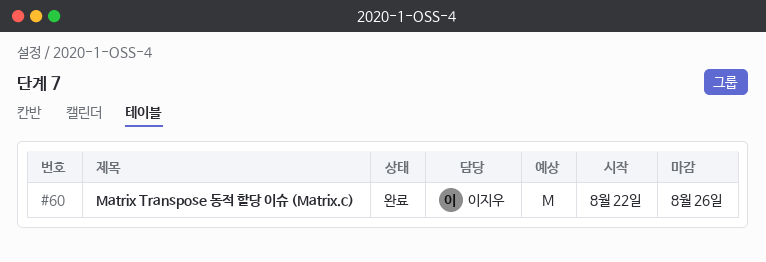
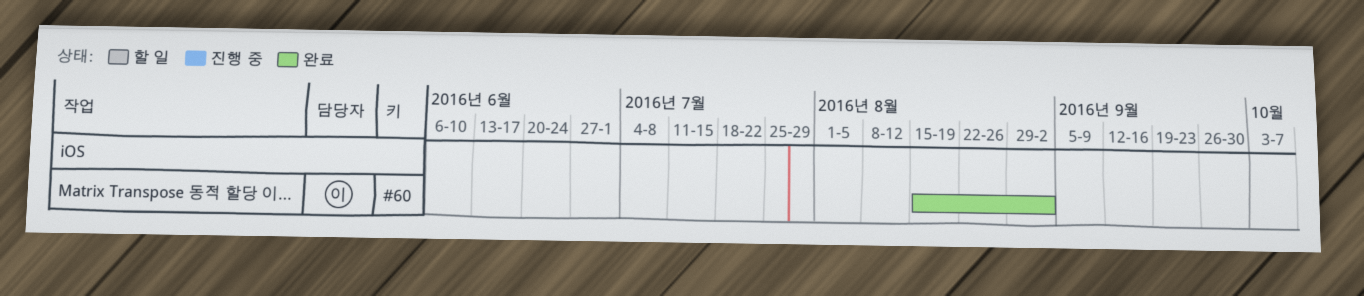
#60, start: Aug 22 -> Aug 15
#60, due: Aug 26 -> Sep 2

